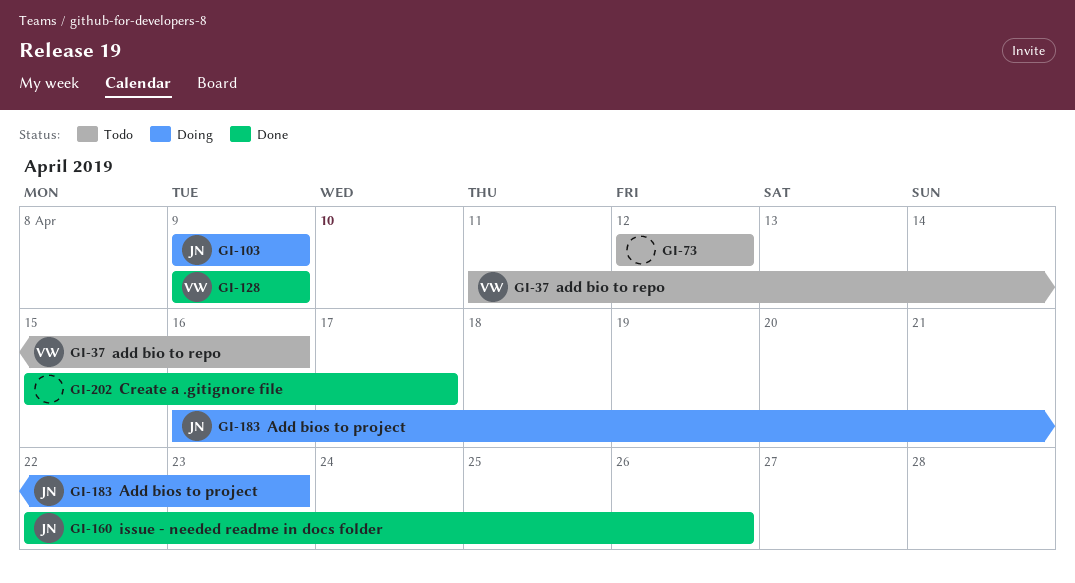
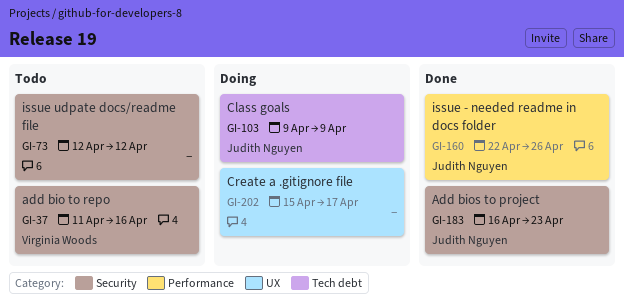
GI-128: present -> none
GI-183, status: Doing -> Done
GI-202, status: Done -> Doing

